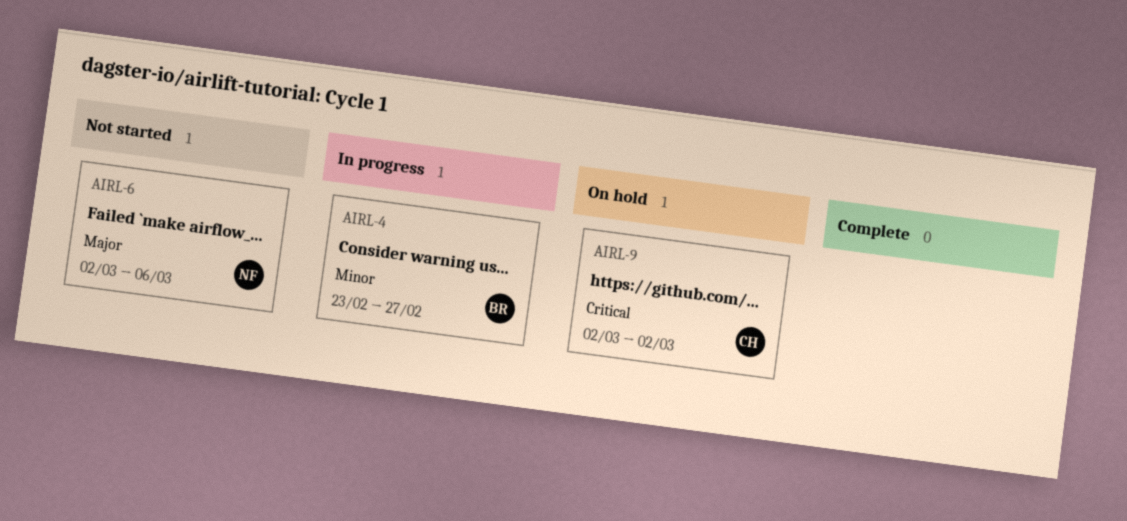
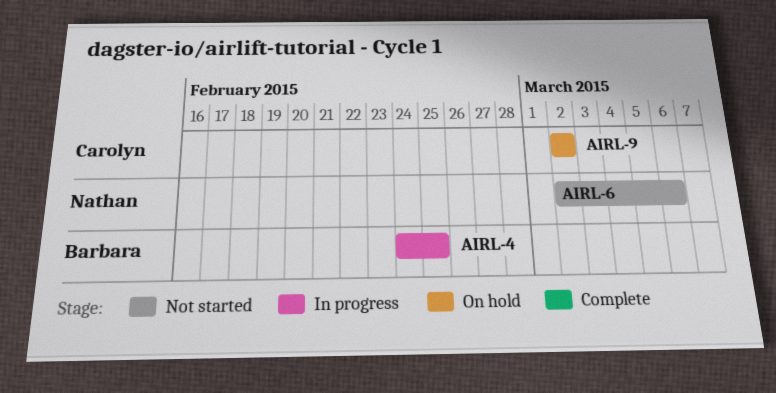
AIRL-4, start: Feb 23 -> Feb 24
AIRL-4, due: Feb 27 -> Feb 25

